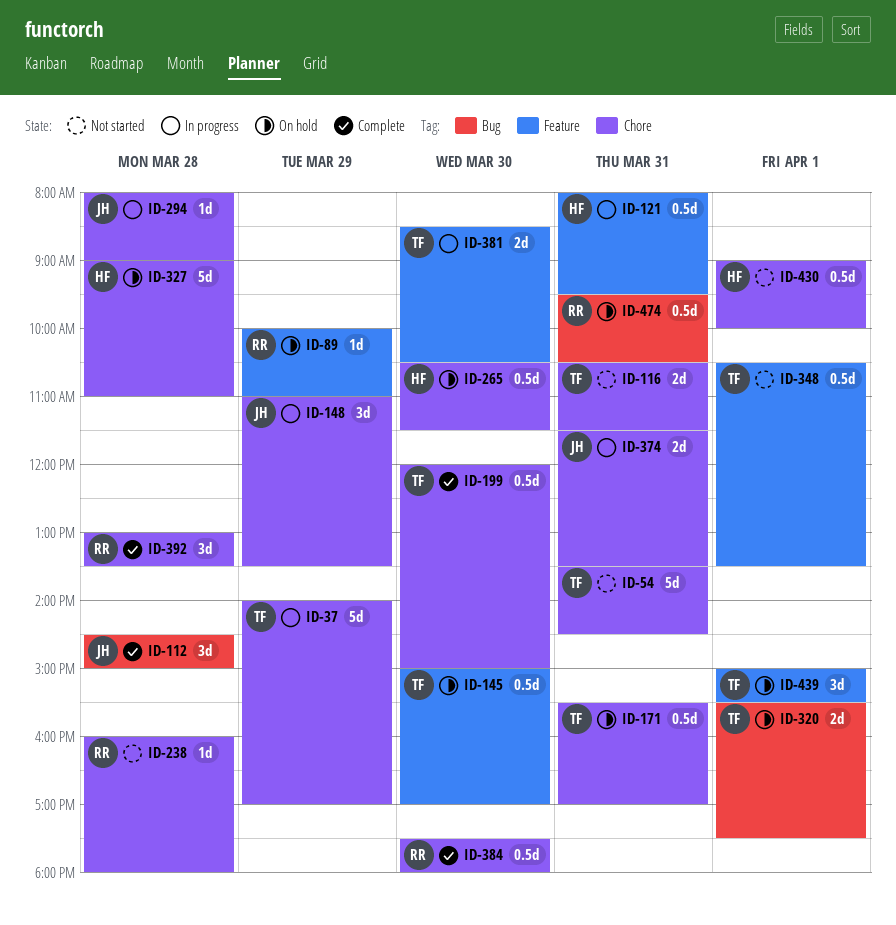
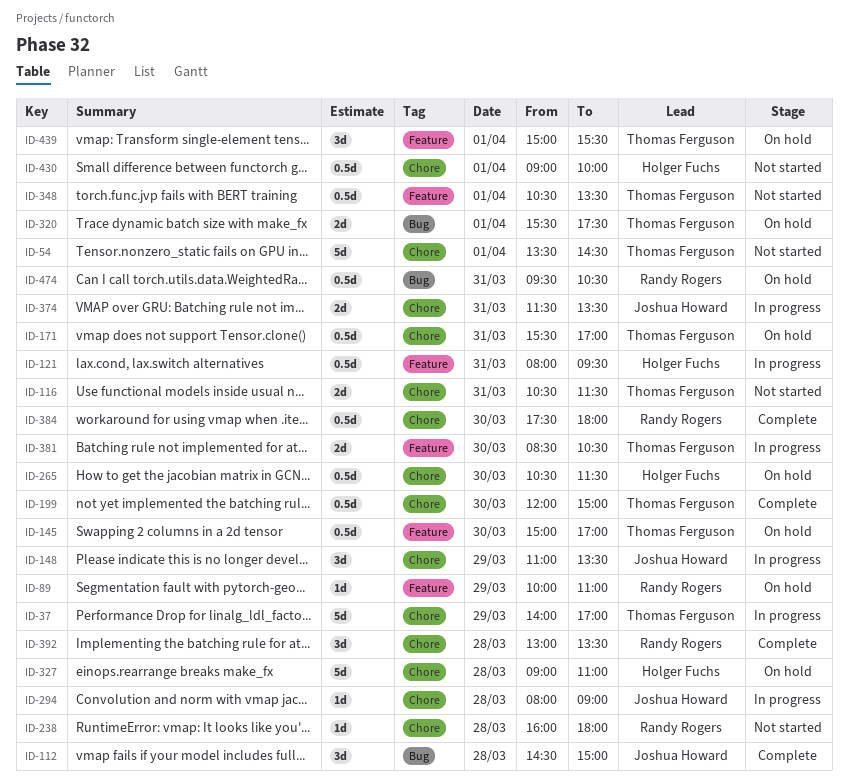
ID-54, day: Mar 31 -> Apr 1

